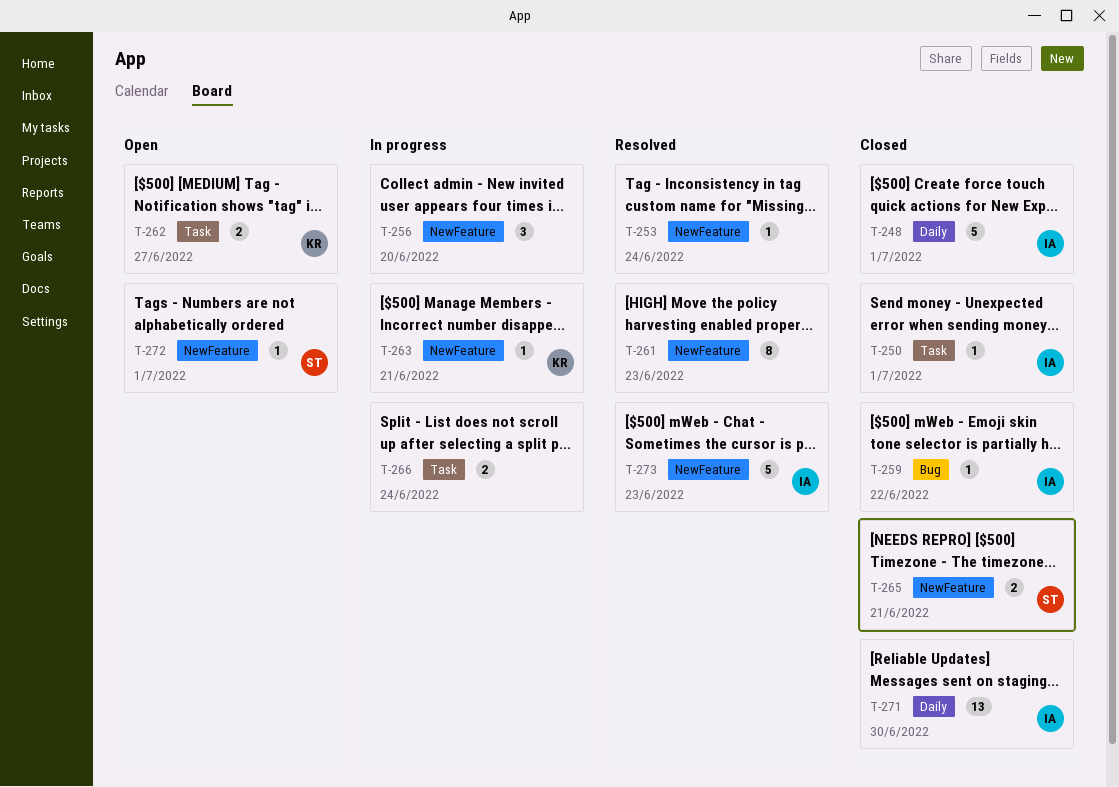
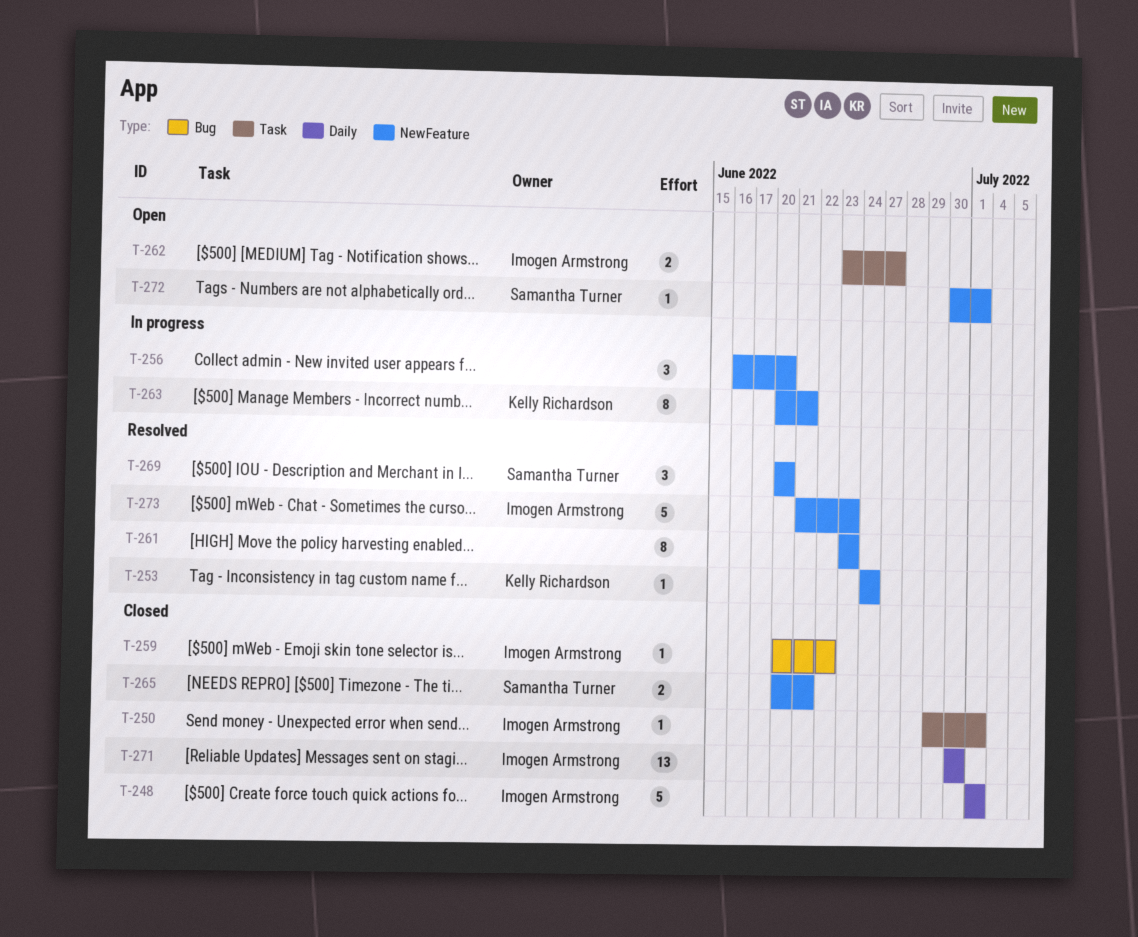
T-253, owner: none -> Kelly Richardson
T-262, owner: Kelly Richardson -> Imogen Armstrong
T-263, estimate: 1 -> 8
T-266: present -> none
T-269: none -> present

